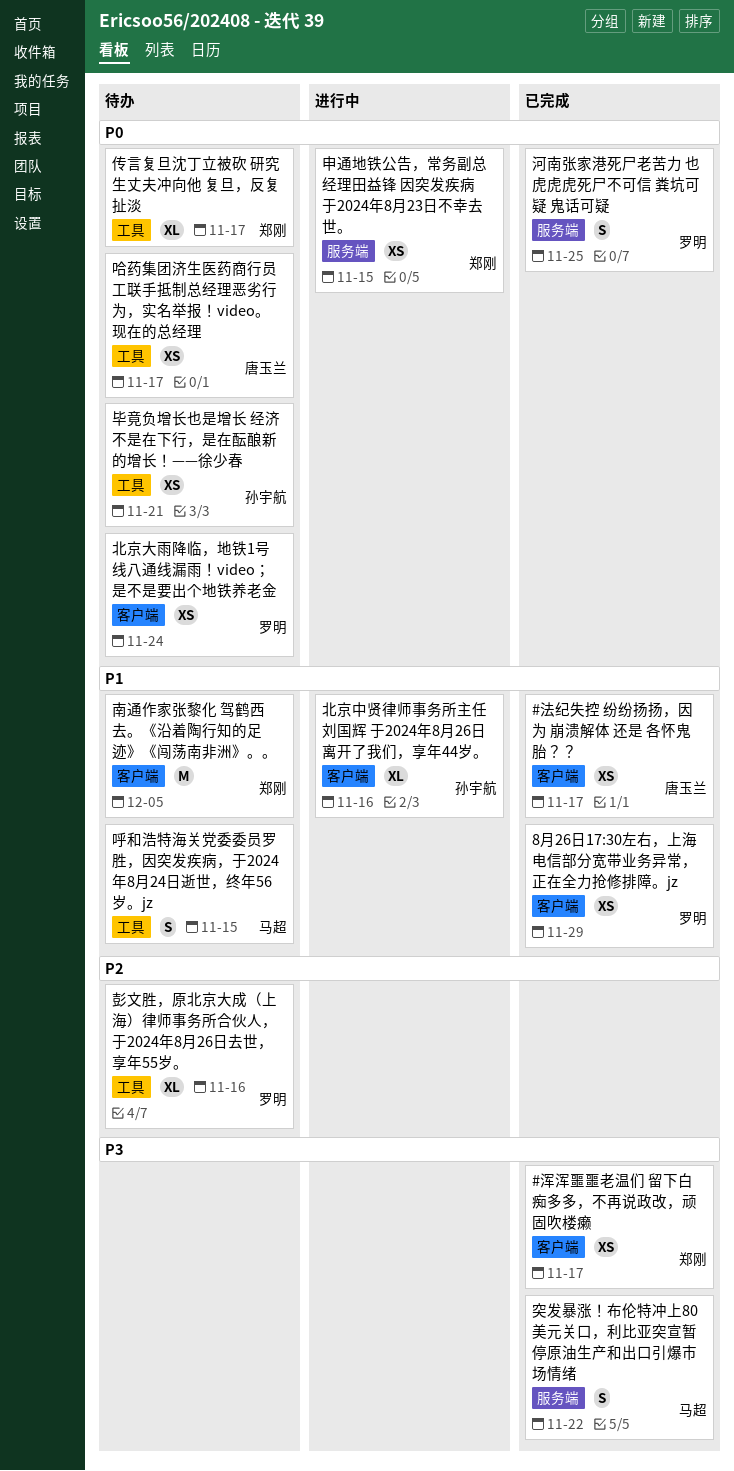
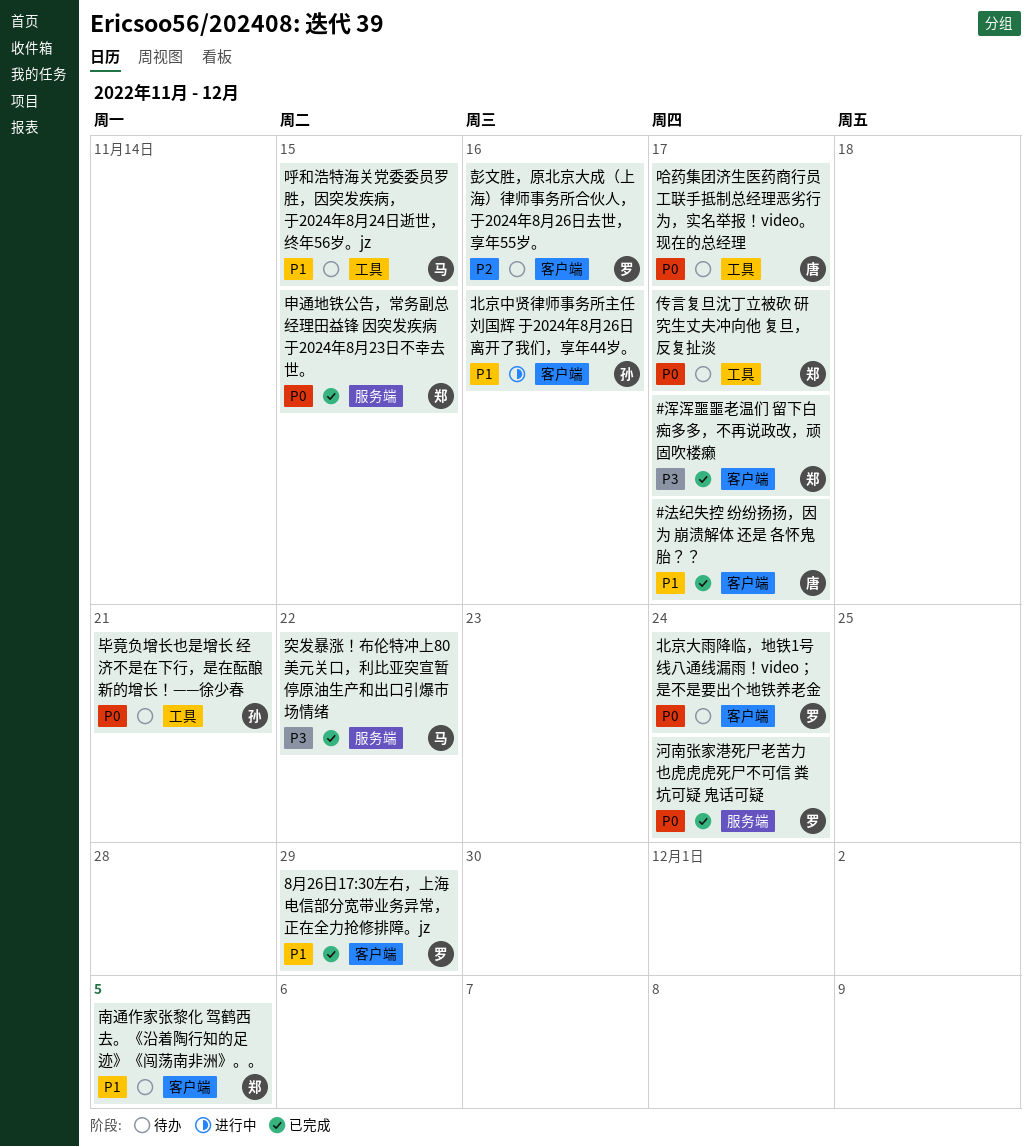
彭文胜，原北京大成（上海）律师事务所合伙人，于2024年8月26日去世，享年55岁。, label: 工具 -> 客户端
河南张家港死尸老苦力 也虎虎虎死尸不可信 粪坑可疑 鬼话可疑, due: Nov 25 -> Nov 24
申通地铁公告，常务副总经理田益锋 因突发疾病于2024年8月23日不幸去世。, status: 进行中 -> 已完成

